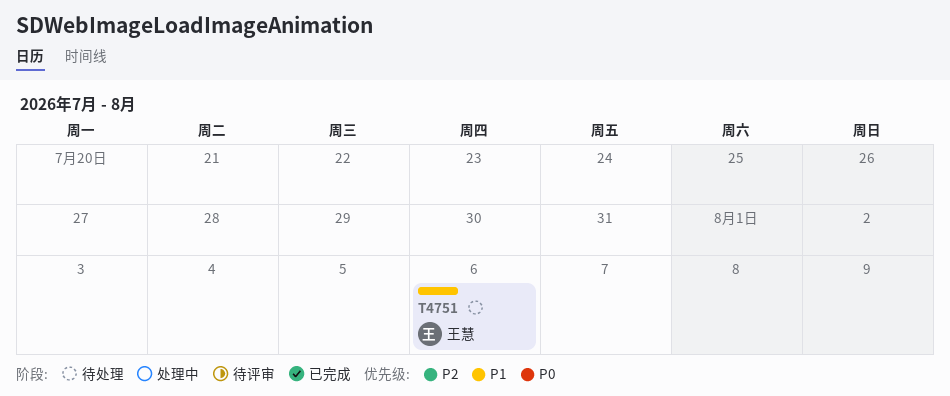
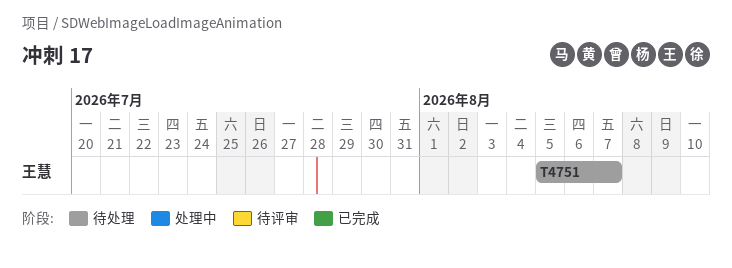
T4751, due: Aug 6 -> Aug 7

